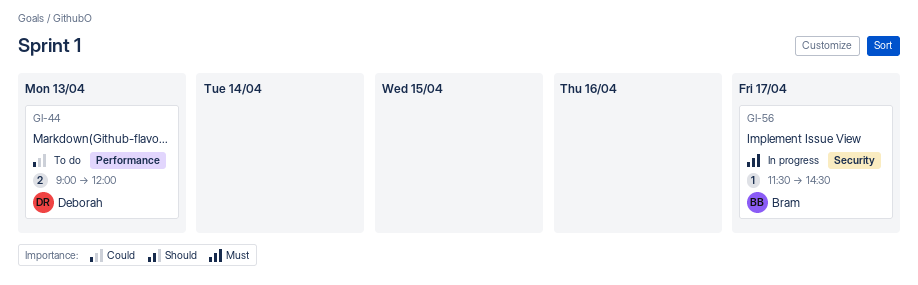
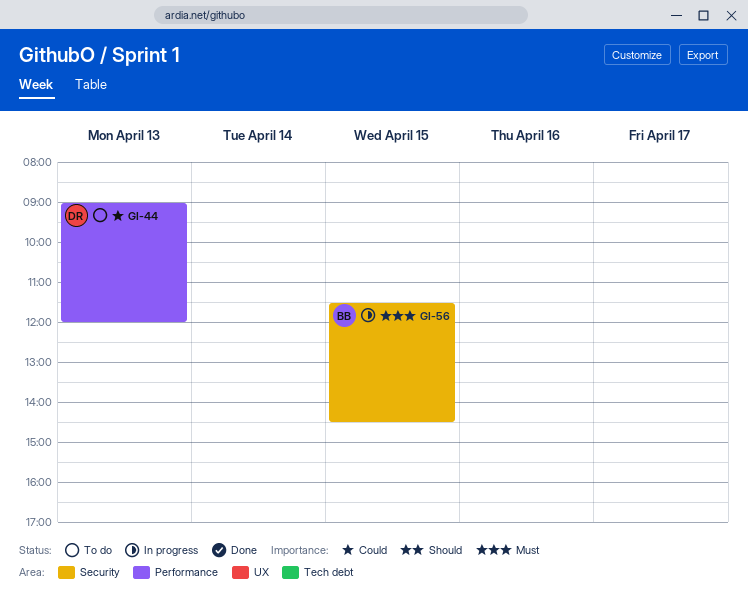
GI-56, day: Apr 17 -> Apr 15

